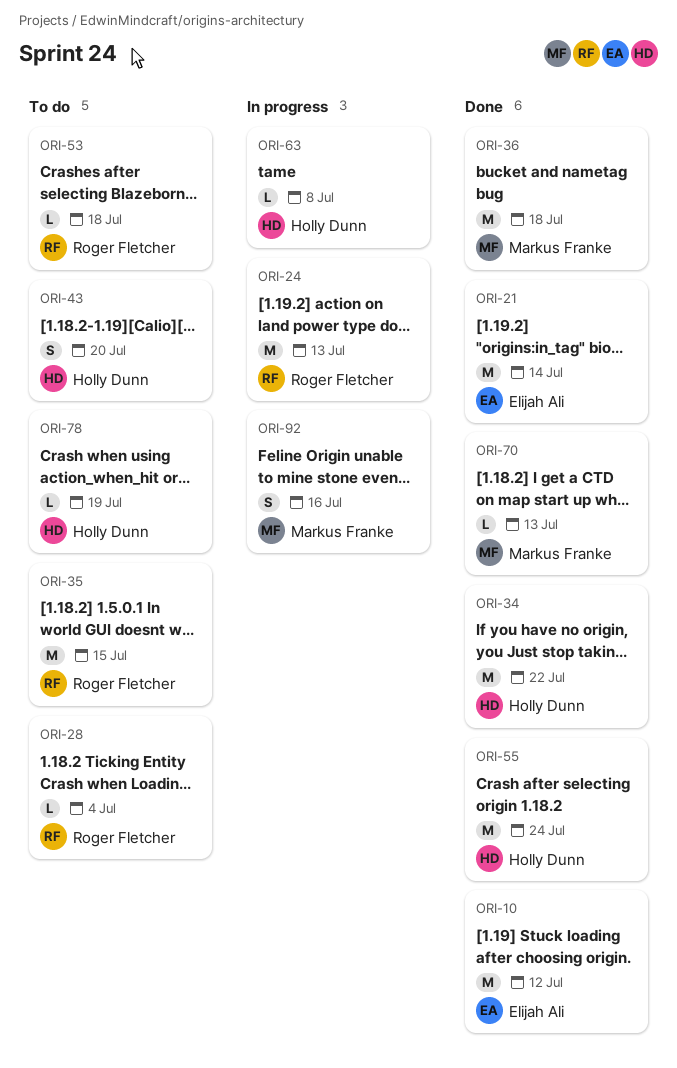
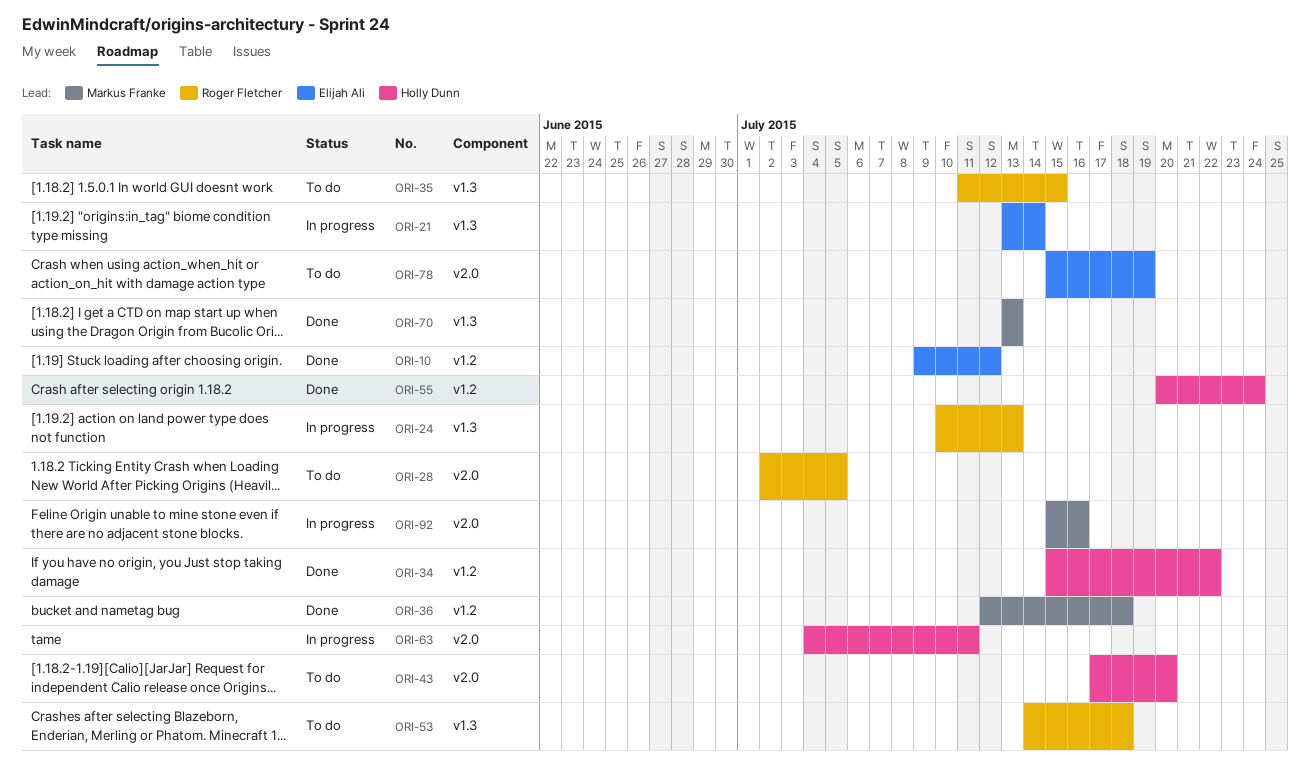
ORI-21, status: Done -> In progress
ORI-28, due: Jul 4 -> Jul 5
ORI-63, due: Jul 8 -> Jul 11
ORI-78, owner: Holly Dunn -> Elijah Ali

